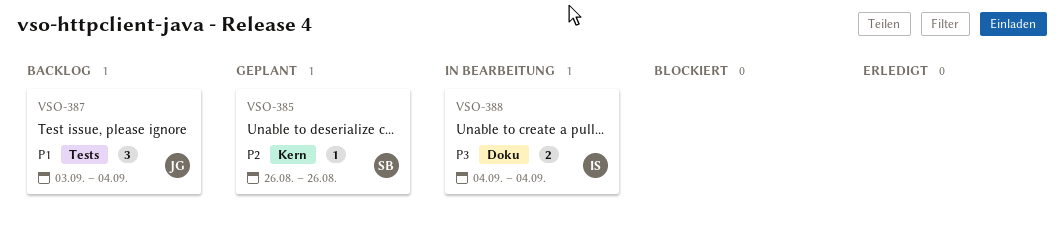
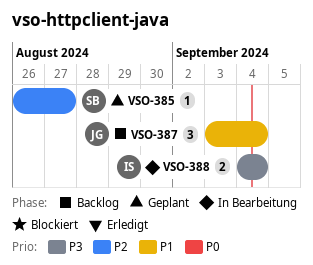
VSO-385, due: Aug 26 -> Aug 27

